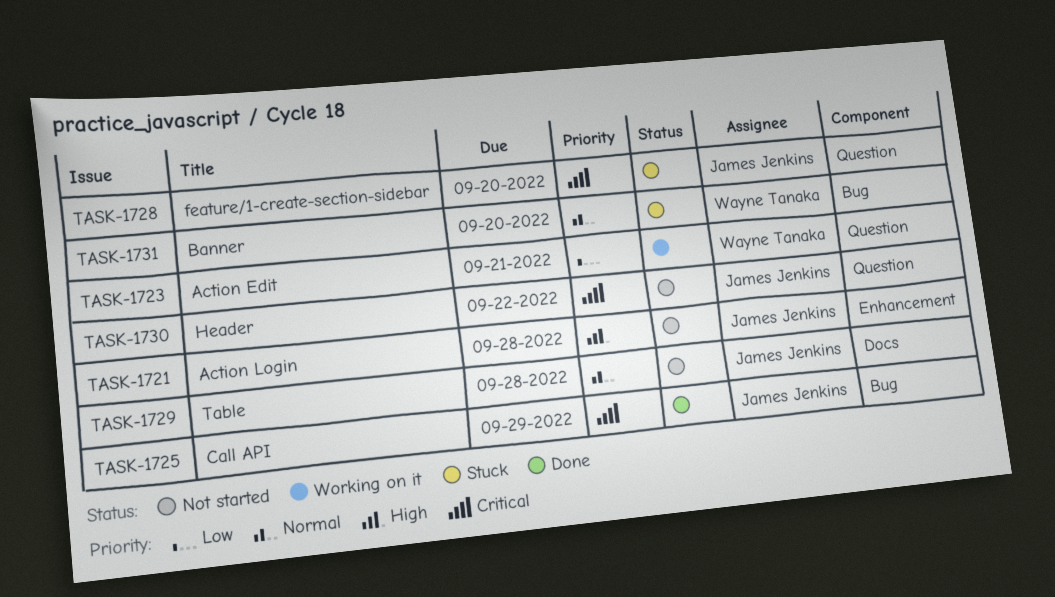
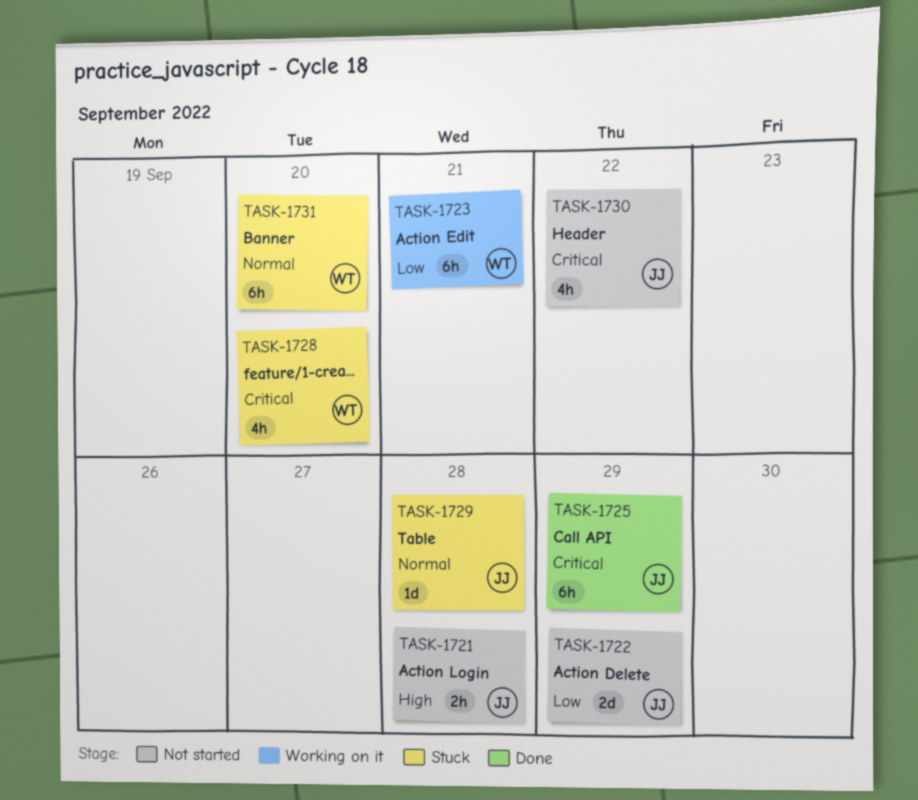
TASK-1722: none -> present
TASK-1728, owner: James Jenkins -> Wayne Tanaka
TASK-1729, status: Not started -> Stuck

